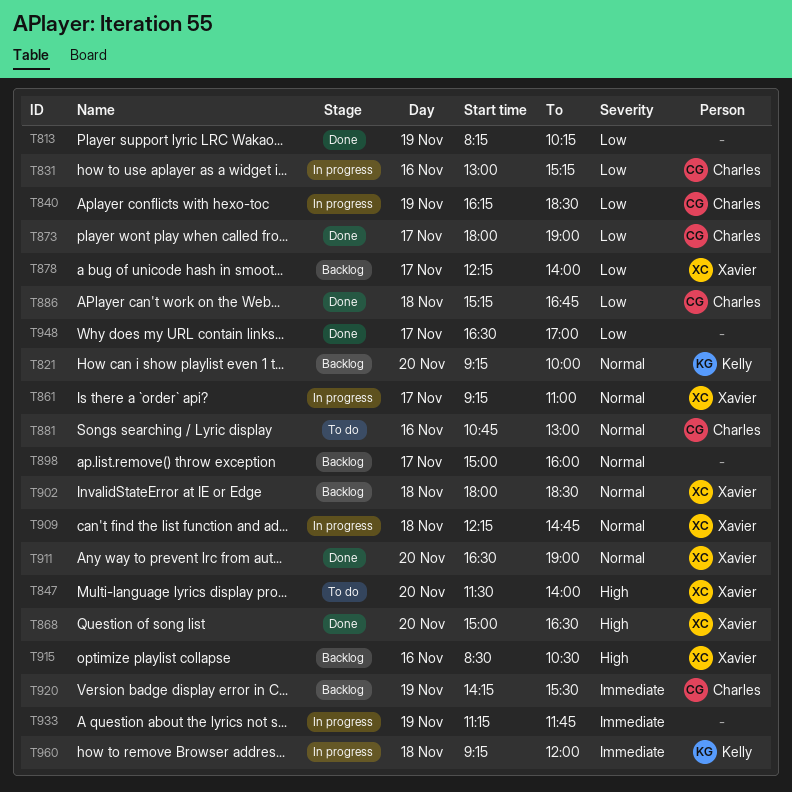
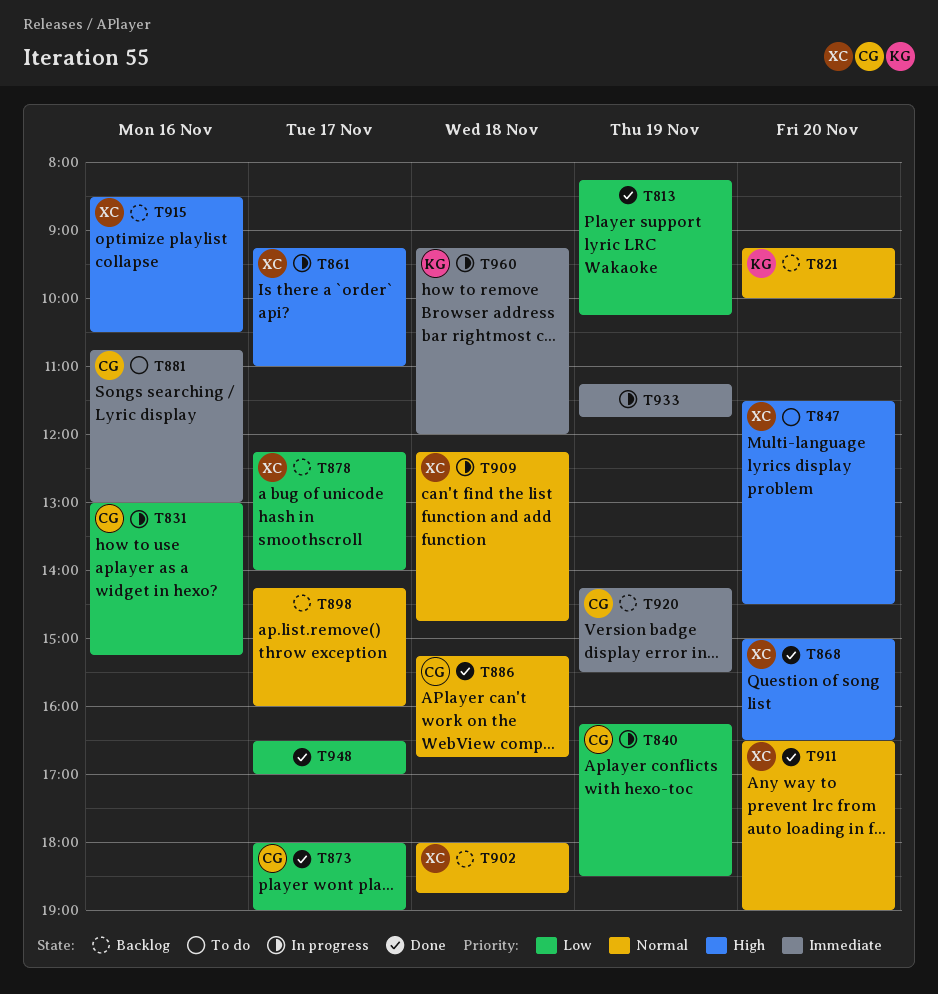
T847, ends: 14:00 -> 14:30
T861, priority: Normal -> High
T881, priority: Normal -> Immediate
T886, priority: Low -> Normal
T898, begins: 15:00 -> 14:15
T902, ends: 18:30 -> 18:45

